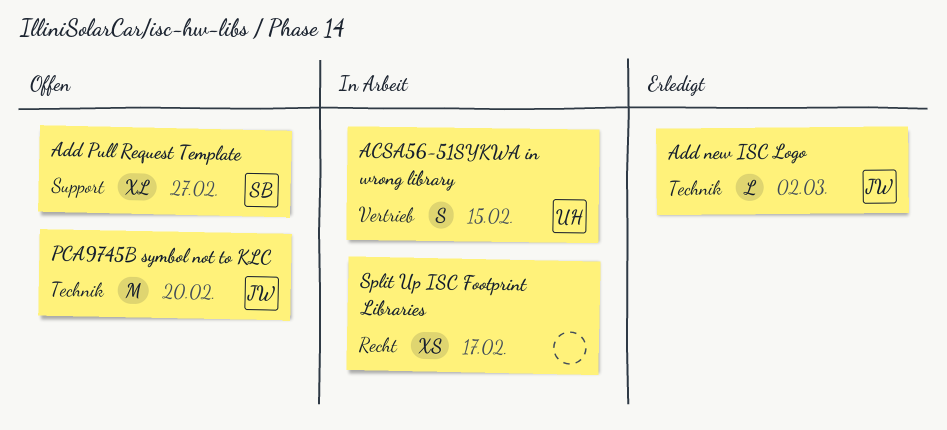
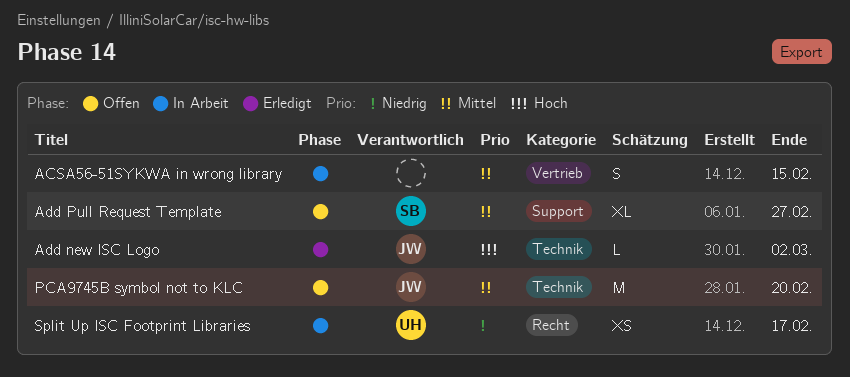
ACSA56-51SYKWA in wrong library, owner: UH -> none
Split Up ISC Footprint Libraries, owner: none -> UH

